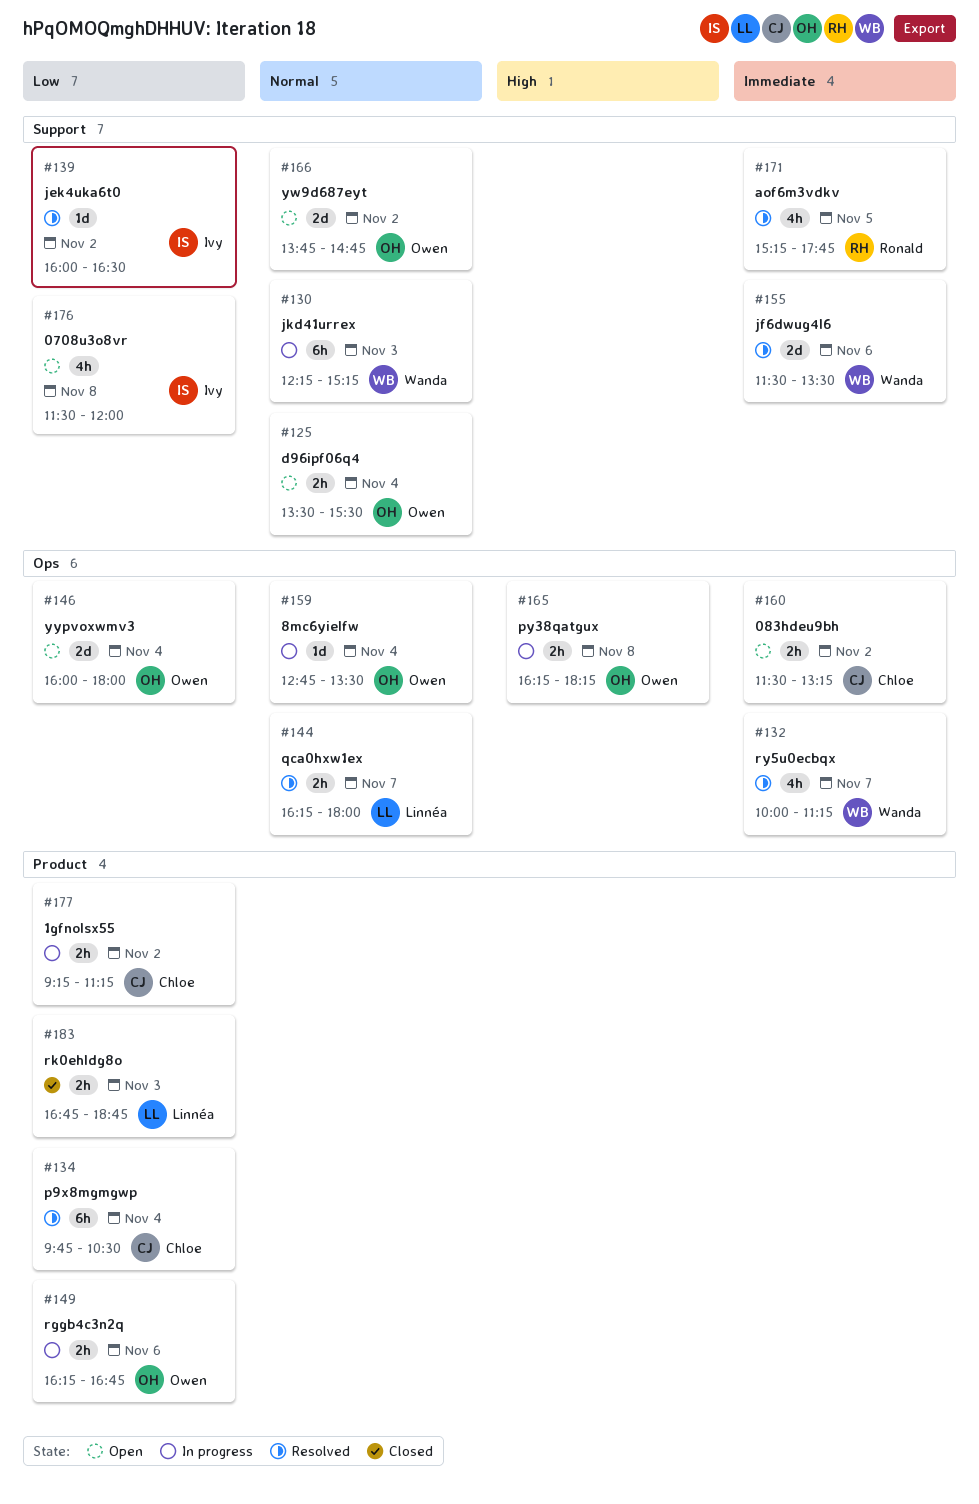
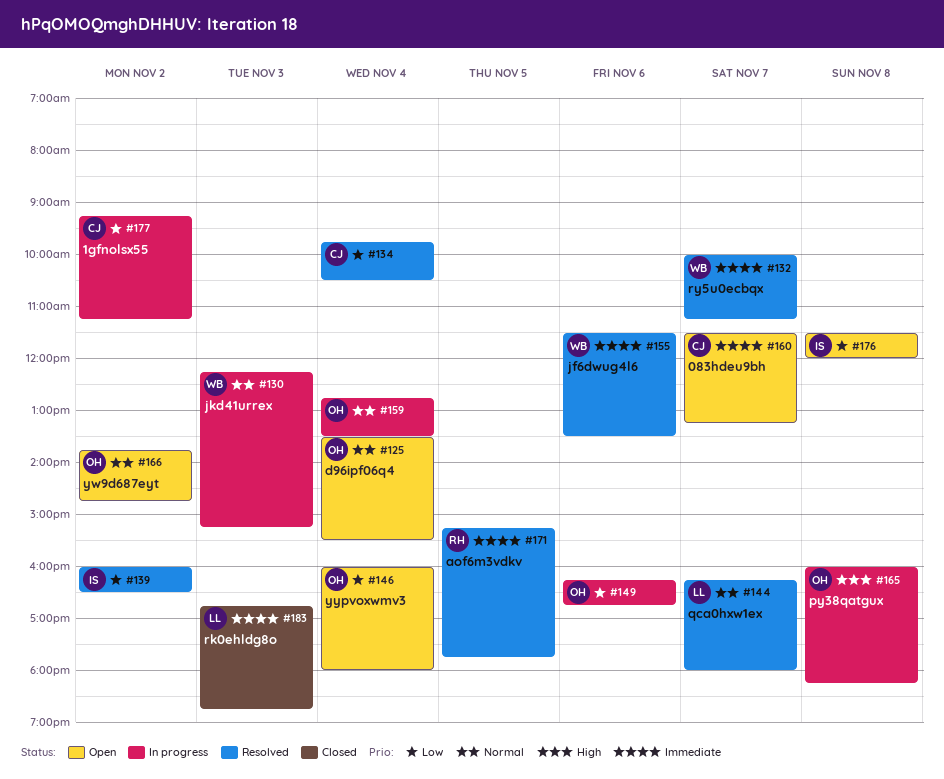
#160, day: Nov 2 -> Nov 7
#165, begins: 16:15 -> 16:00
#183, priority: Low -> Immediate

